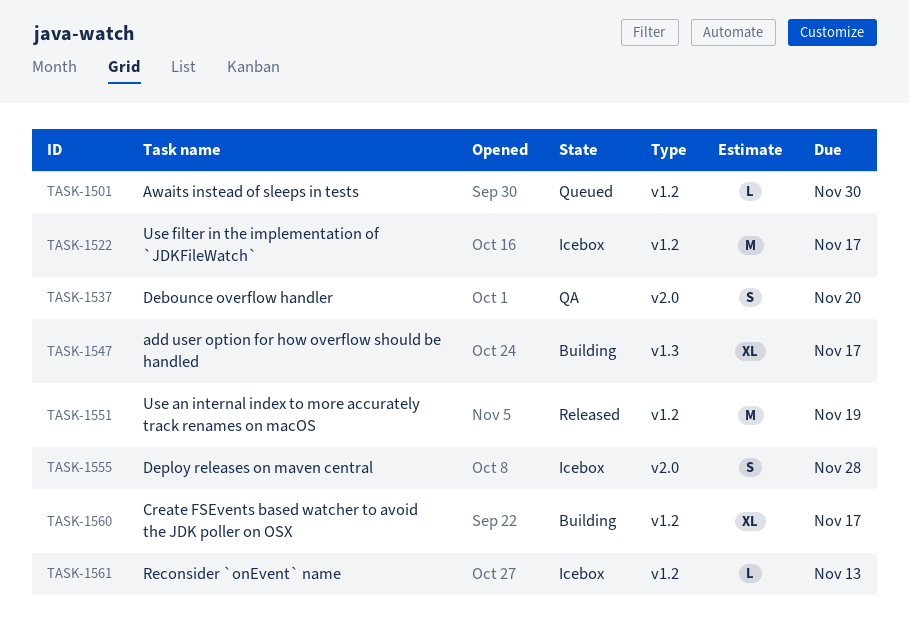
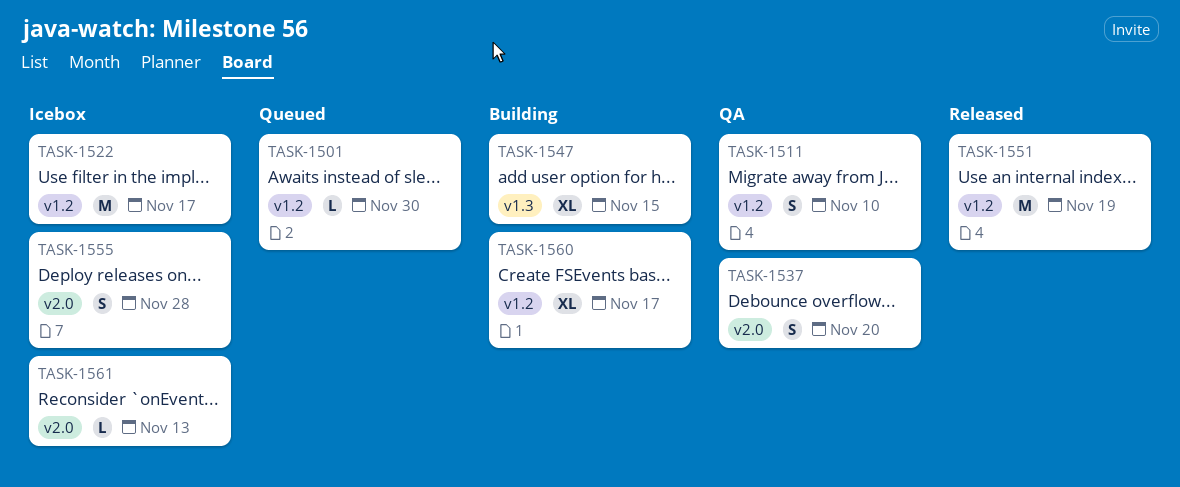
TASK-1511: none -> present
TASK-1547, due: Nov 17 -> Nov 15
TASK-1561, label: v1.2 -> v2.0

